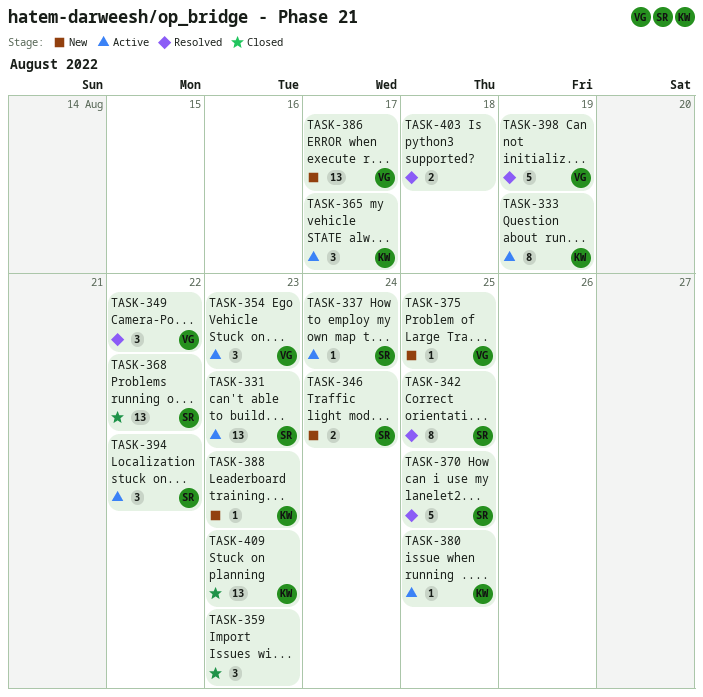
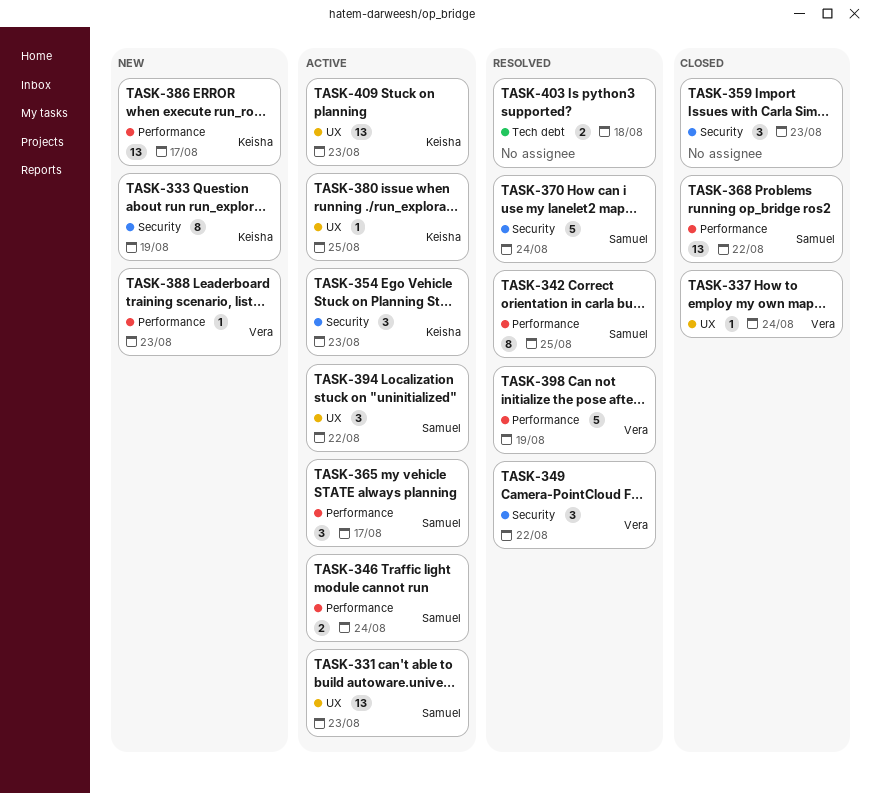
TASK-333, status: Active -> New
TASK-337, status: Active -> Closed
TASK-337, owner: Samuel -> Vera
TASK-346, status: New -> Active
TASK-354, owner: Vera -> Keisha
TASK-365, owner: Keisha -> Samuel
TASK-370, due: Aug 25 -> Aug 24
TASK-375: present -> none
TASK-386, owner: Vera -> Keisha
TASK-388, owner: Keisha -> Vera
TASK-409, status: Closed -> Active

